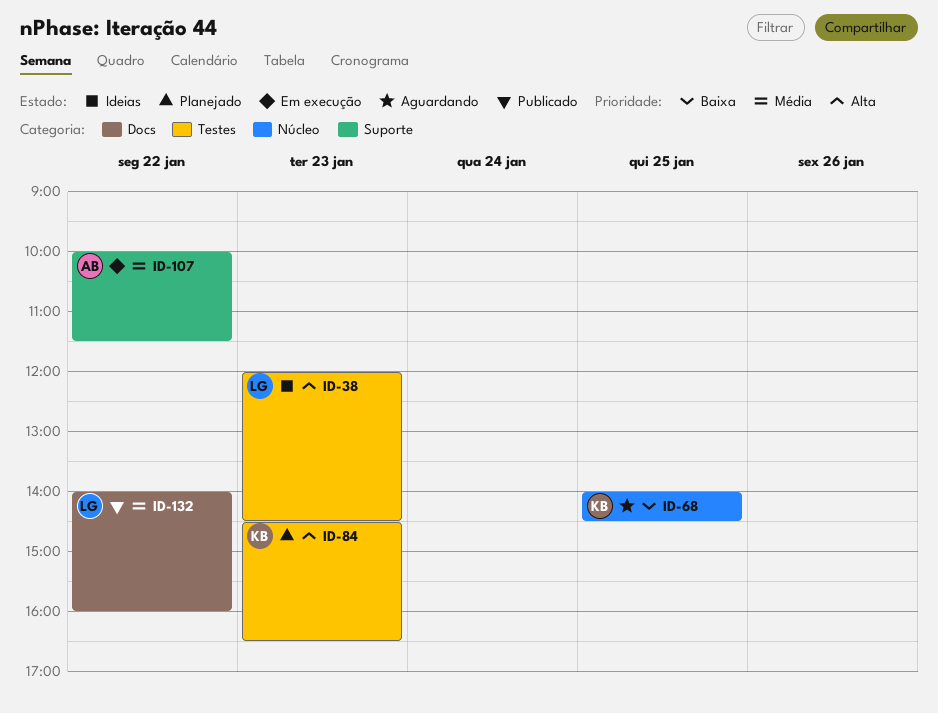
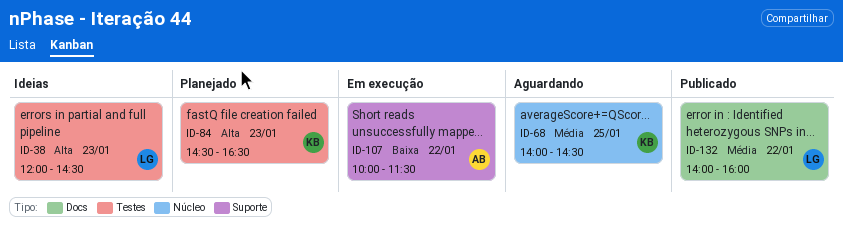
ID-68, priority: Baixa -> Média
ID-107, priority: Média -> Baixa

